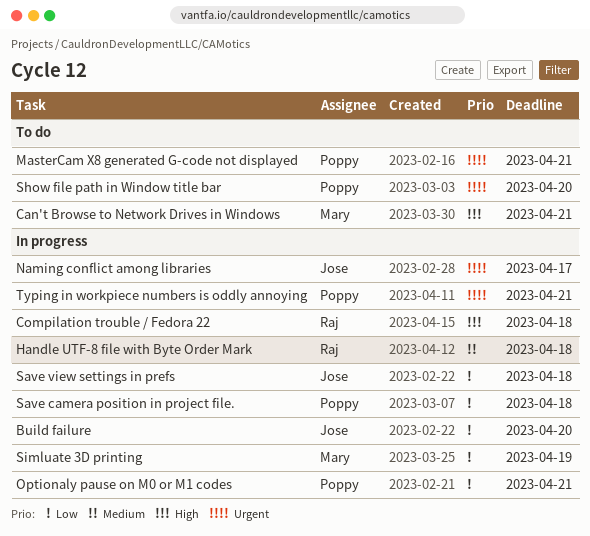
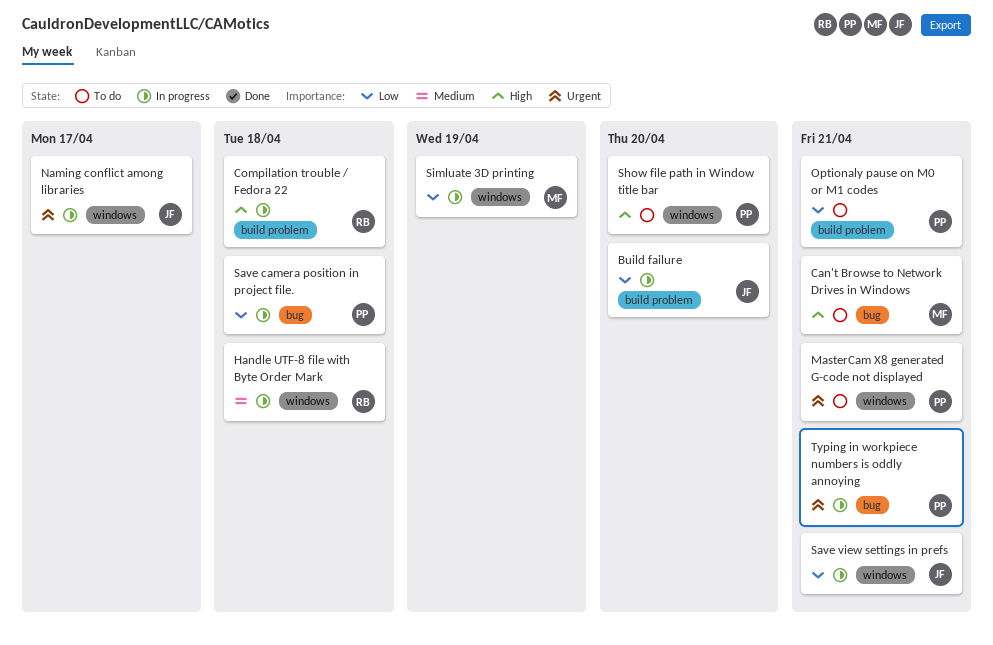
Optionaly pause on M0 or M1 codes, status: In progress -> To do
Save view settings in prefs, due: Apr 18 -> Apr 21
Show file path in Window title bar, priority: Urgent -> High

